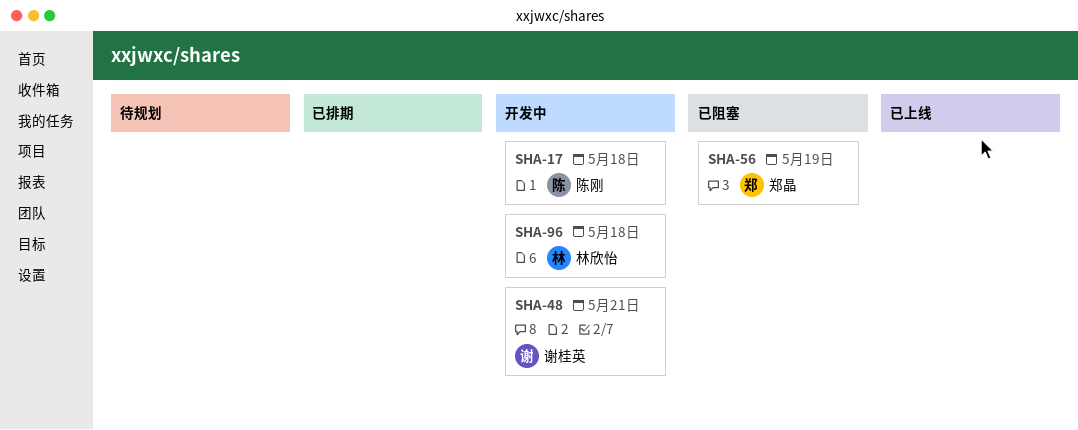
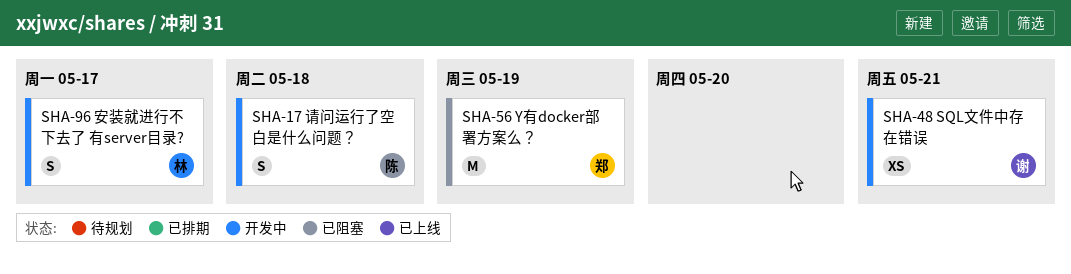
SHA-96, due: May 18 -> May 17

